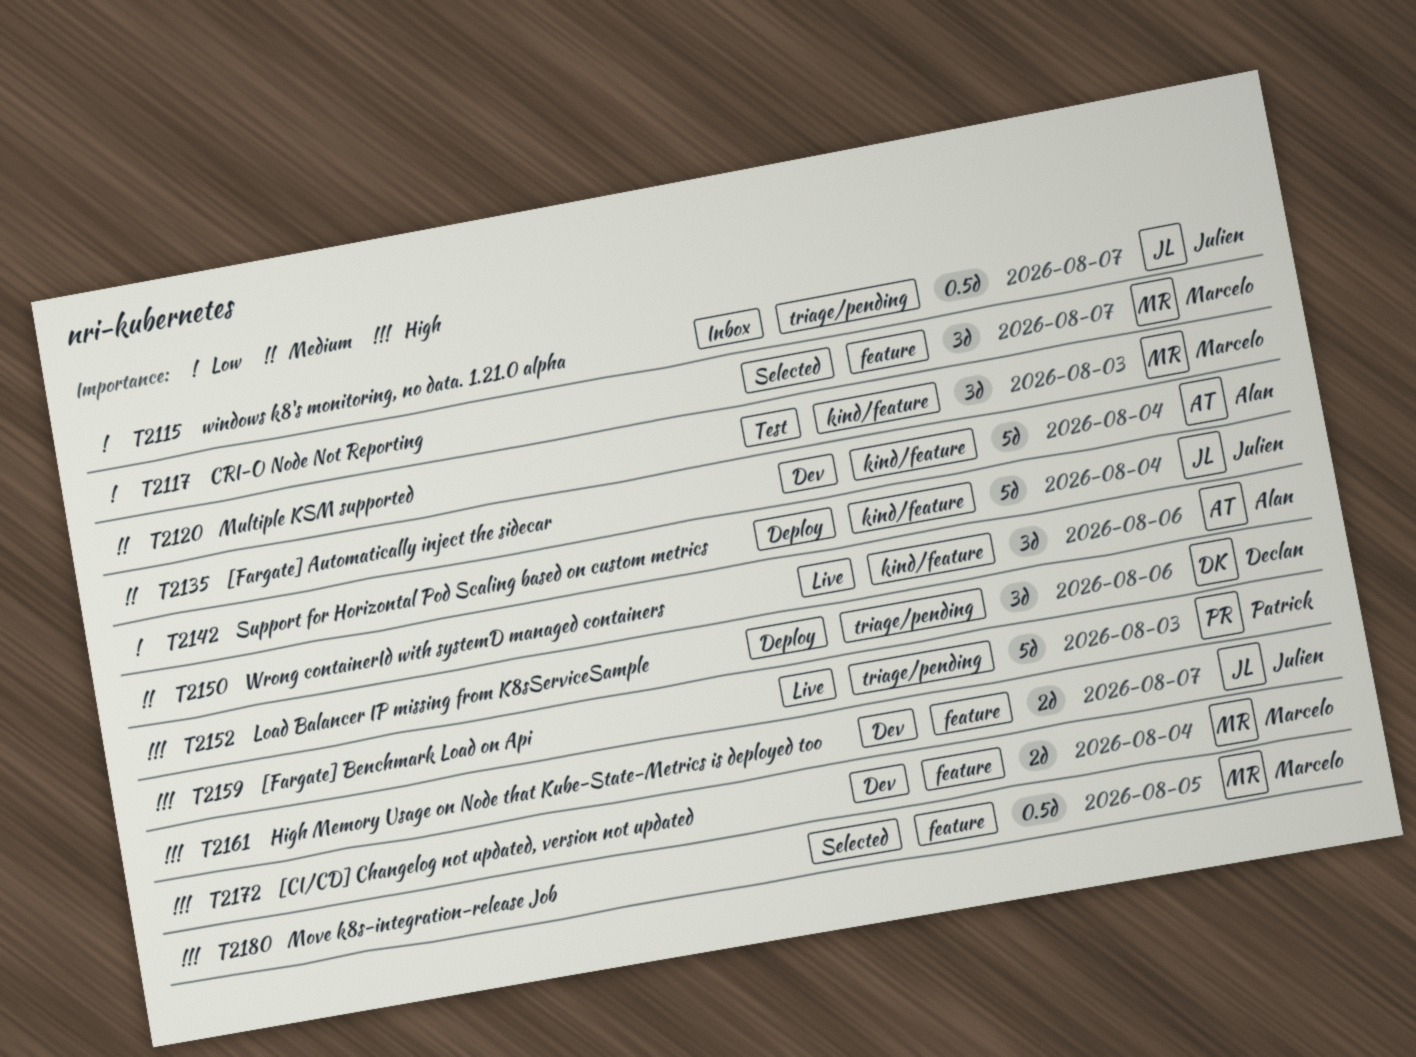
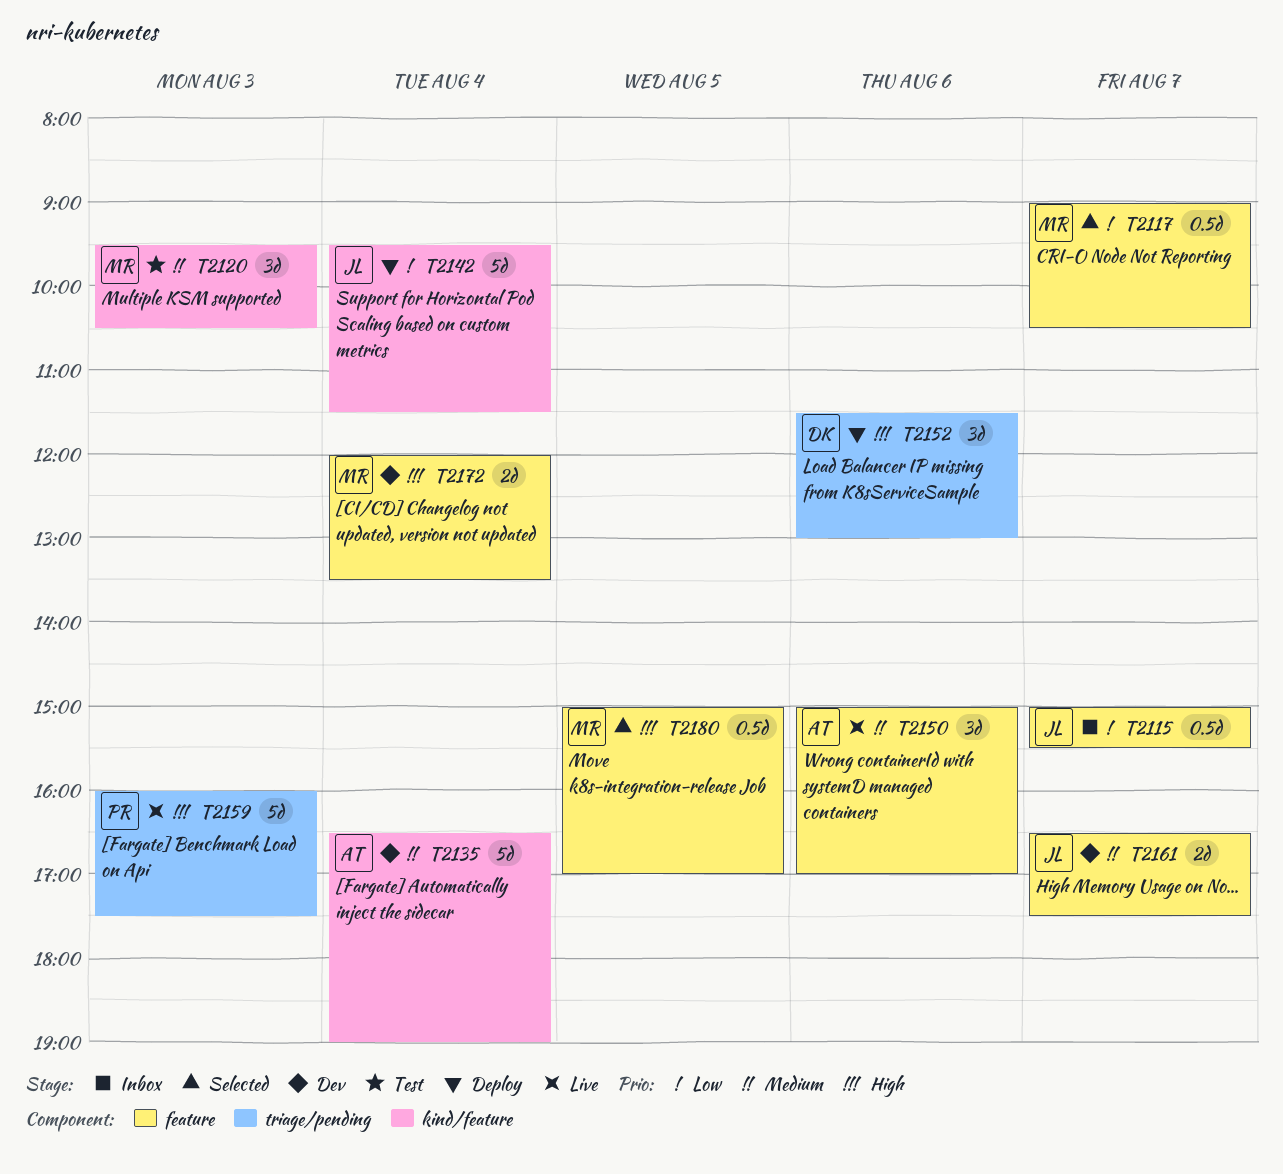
T2115, label: triage/pending -> feature
T2117, estimate: 3d -> 0.5d
T2150, label: kind/feature -> feature
T2161, priority: High -> Medium

